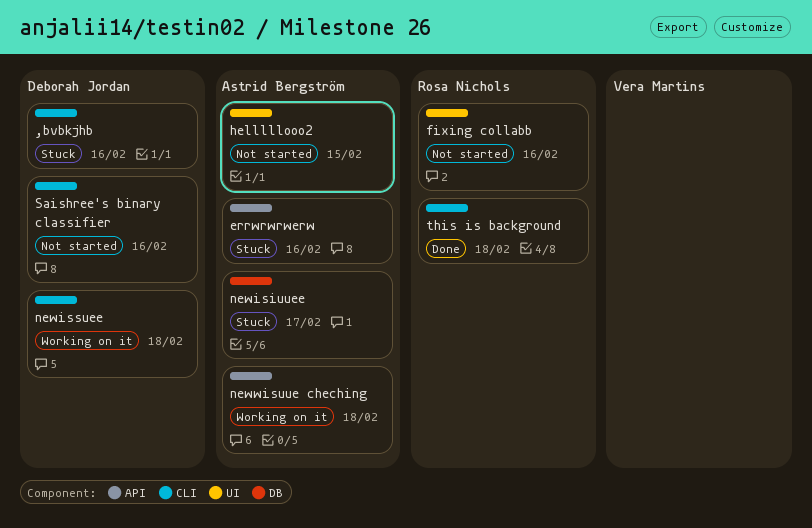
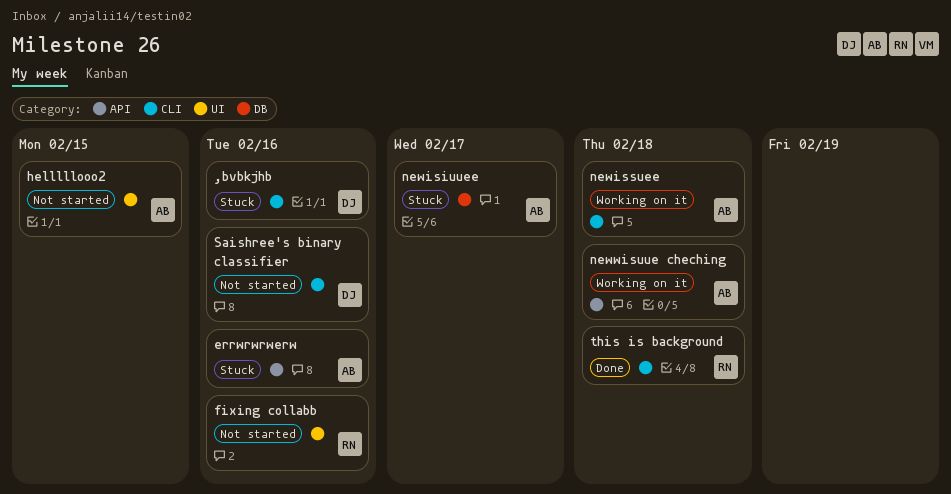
newissuee, owner: Deborah Jordan -> Astrid Bergström

